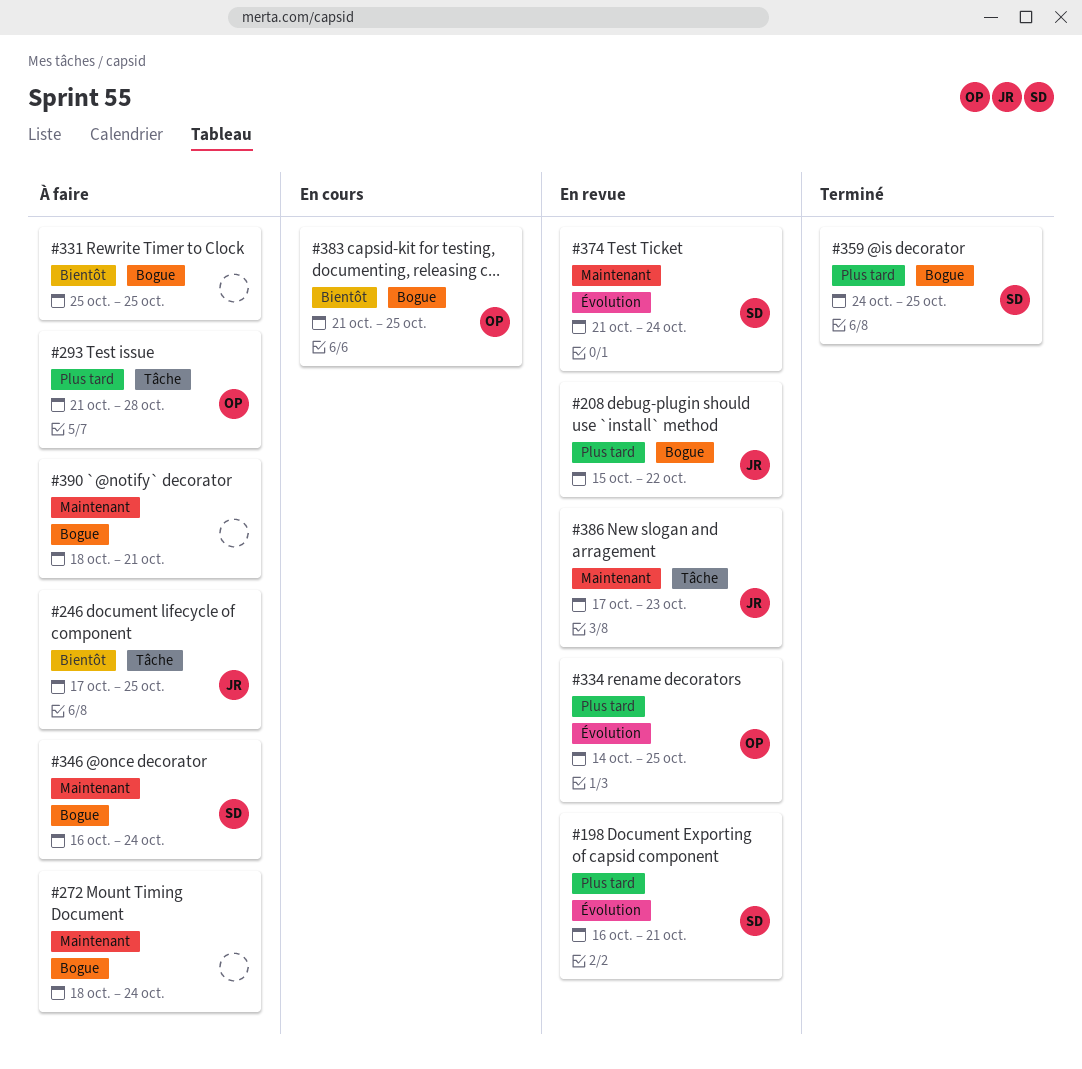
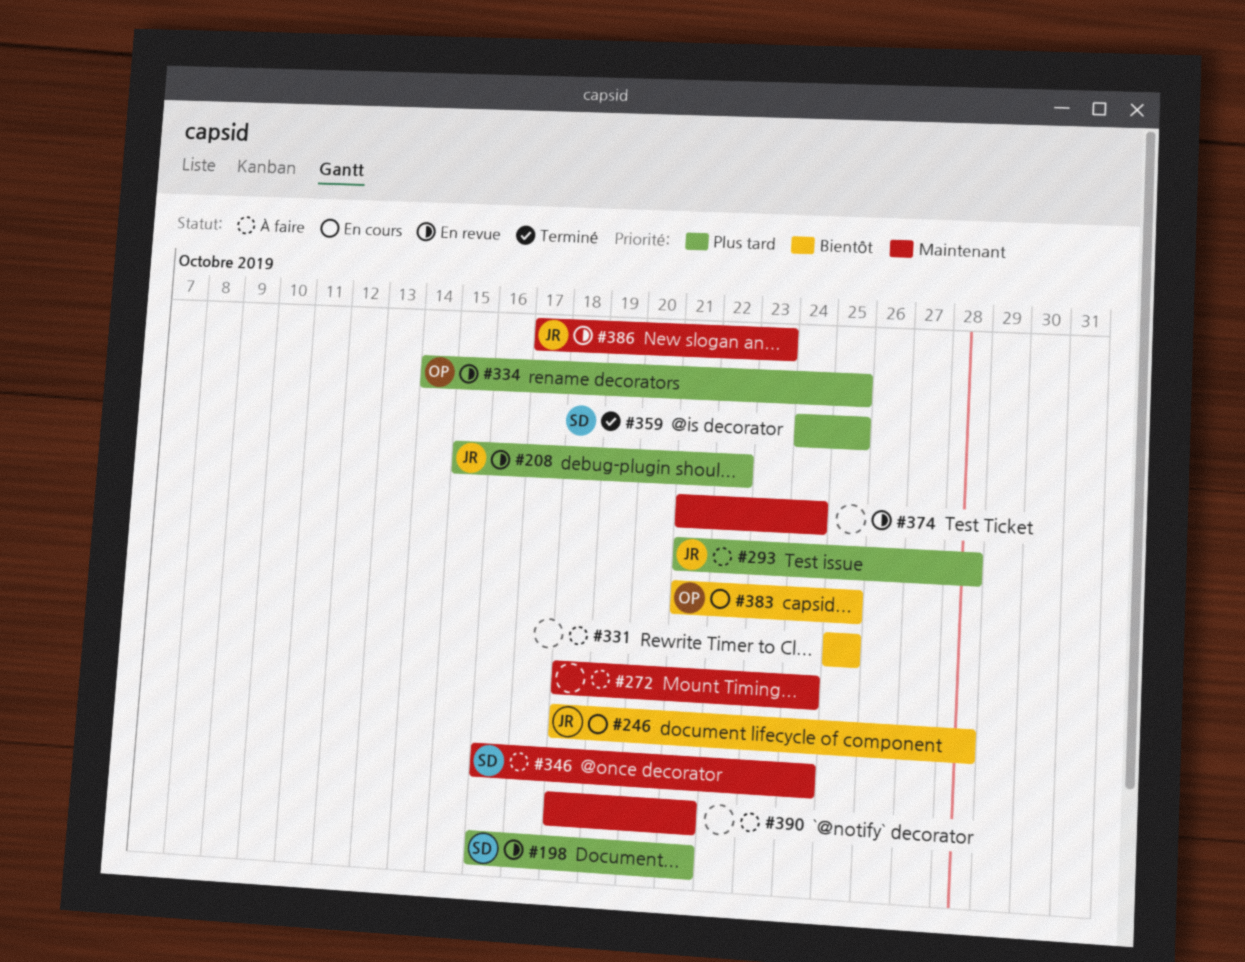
#246, status: À faire -> En cours
#246, start: Oct 17 -> Oct 18
#246, due: Oct 25 -> Oct 28
#293, owner: OP -> JR
#374, owner: SD -> none

